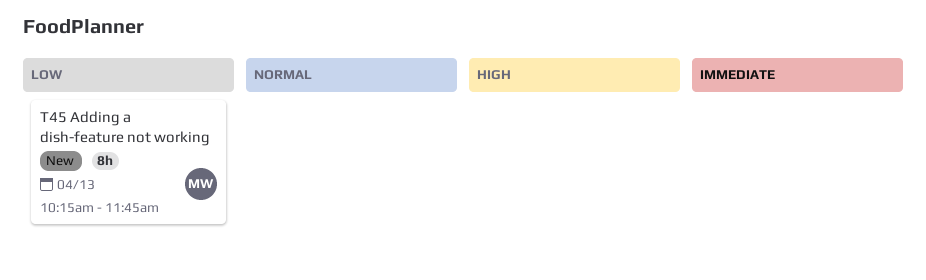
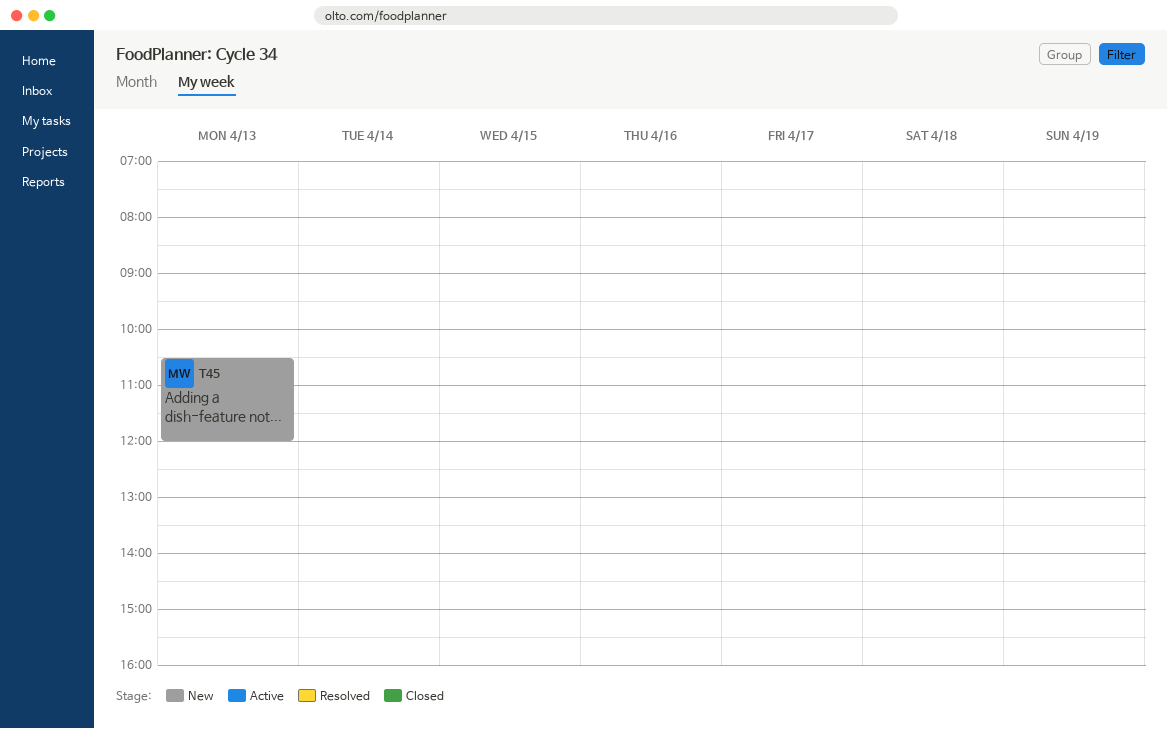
T45, begins: 10:15 -> 10:30
T45, ends: 11:45 -> 12:00

